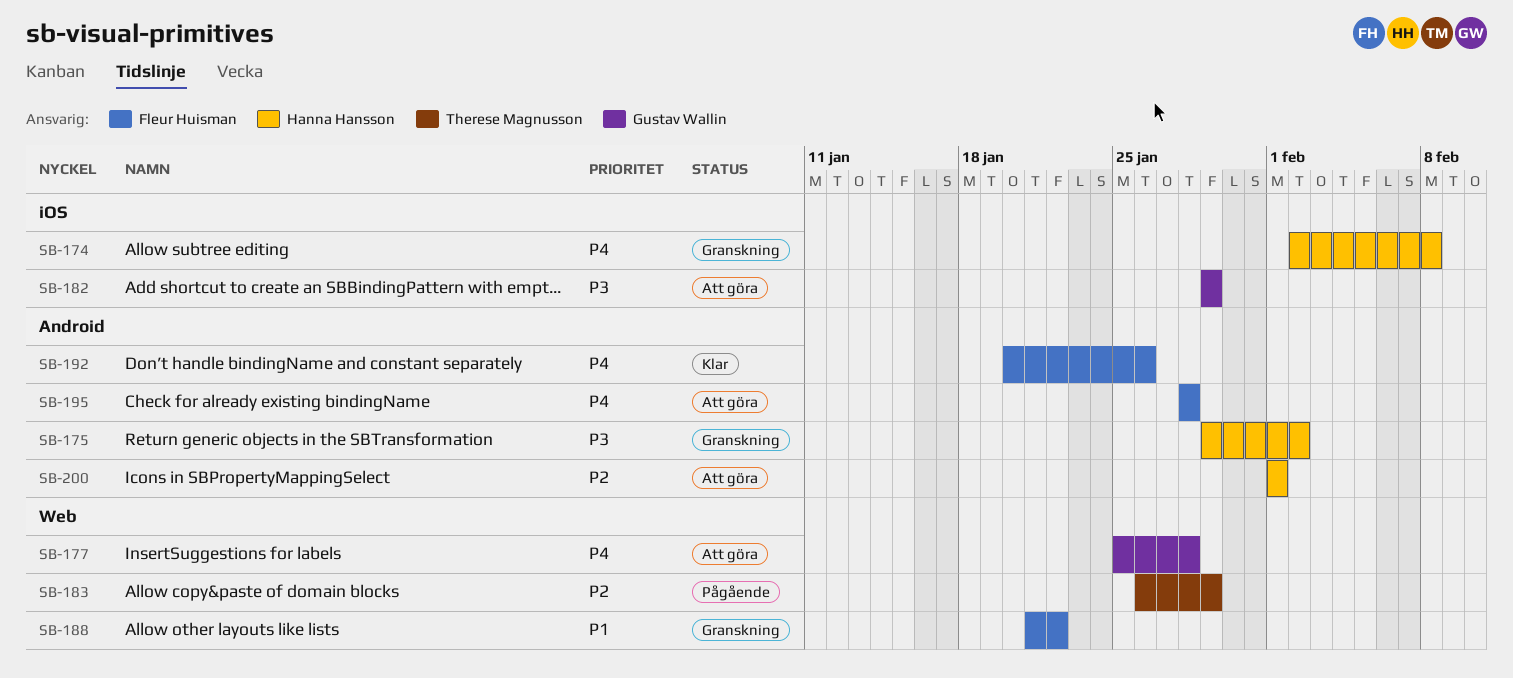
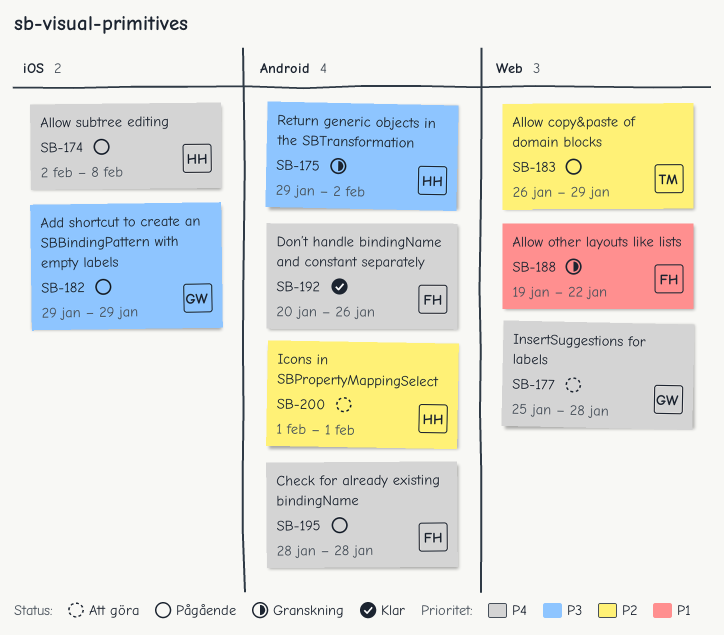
SB-174, status: Granskning -> Pågående
SB-182, status: Att göra -> Pågående
SB-188, start: Jan 21 -> Jan 19
SB-195, status: Att göra -> Pågående

